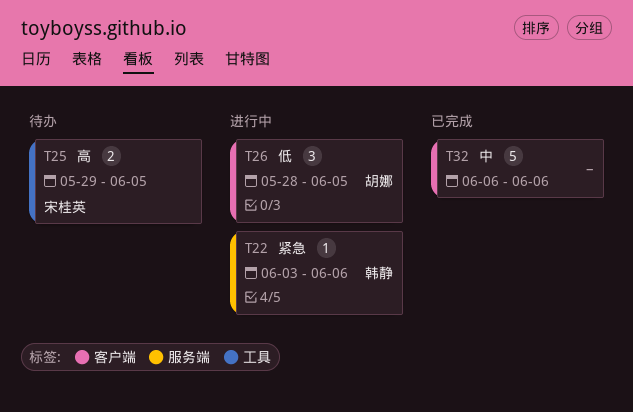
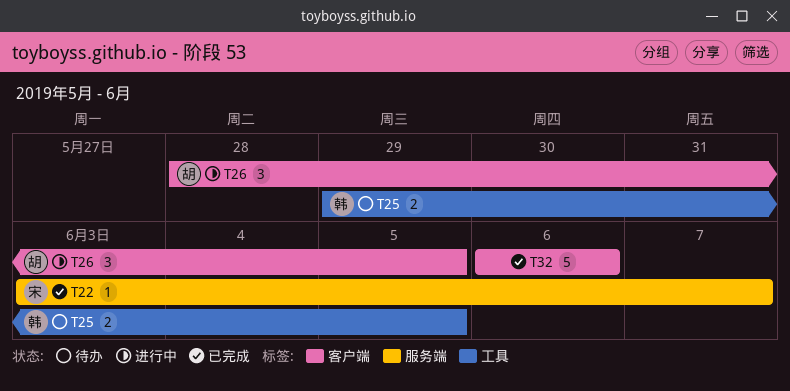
T22, status: 进行中 -> 已完成
T22, owner: 韩静 -> 宋桂英
T22, due: Jun 6 -> Jun 7
T25, owner: 宋桂英 -> 韩静

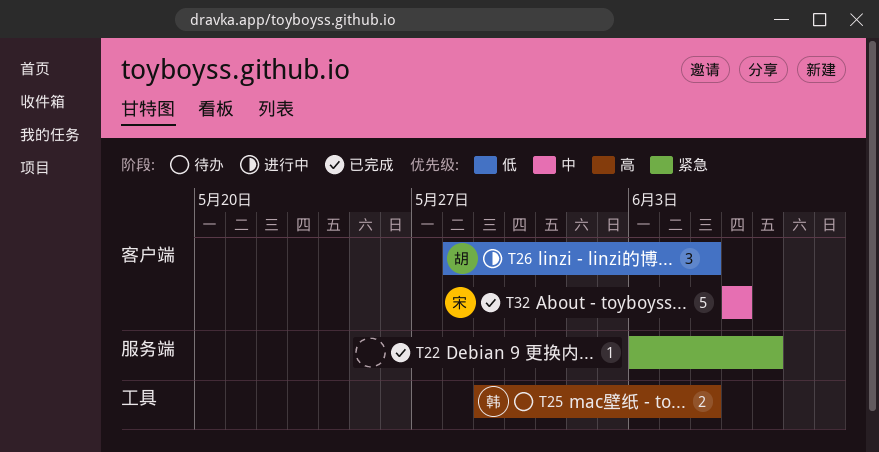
T22, owner: 宋 -> none
T32, owner: none -> 宋

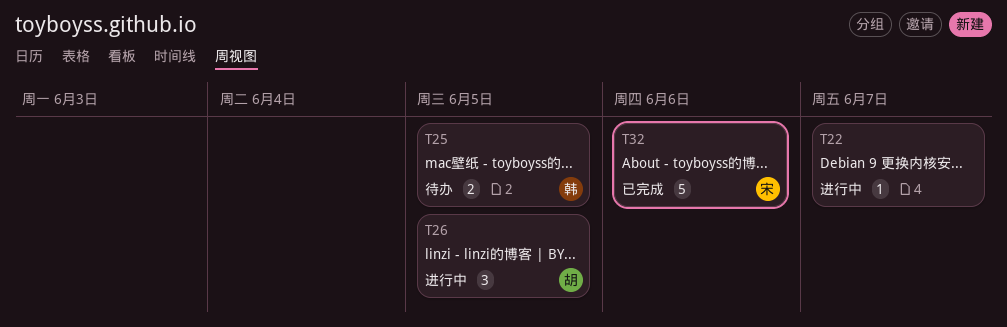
T22, status: 已完成 -> 进行中

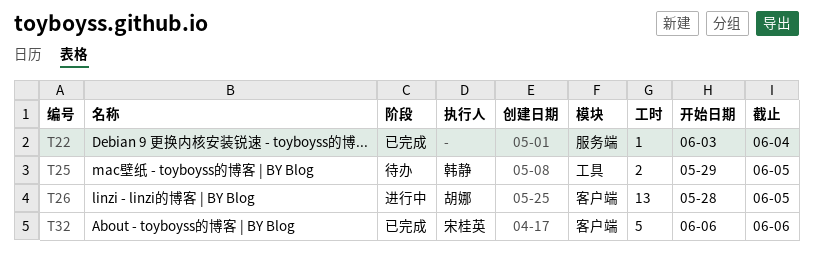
T22, status: 进行中 -> 已完成
T22, due: Jun 7 -> Jun 4
T26, estimate: 3 -> 13

